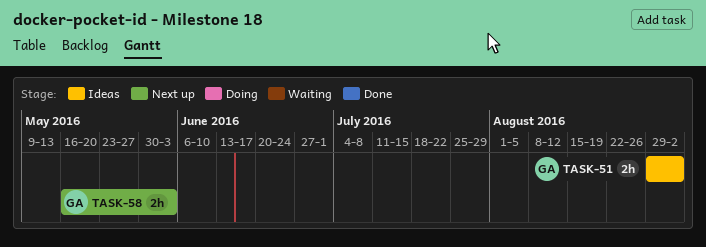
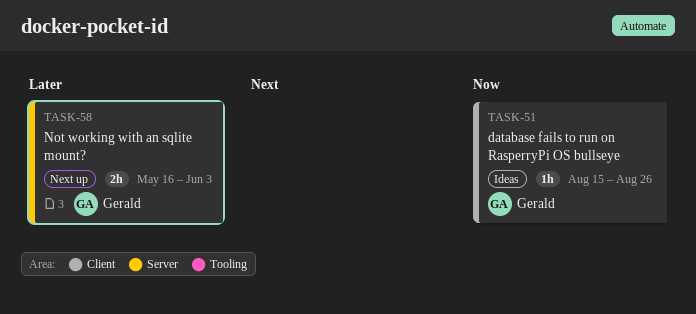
TASK-51, estimate: 2h -> 1h
TASK-51, start: Aug 29 -> Aug 15
TASK-51, due: Sep 2 -> Aug 26

